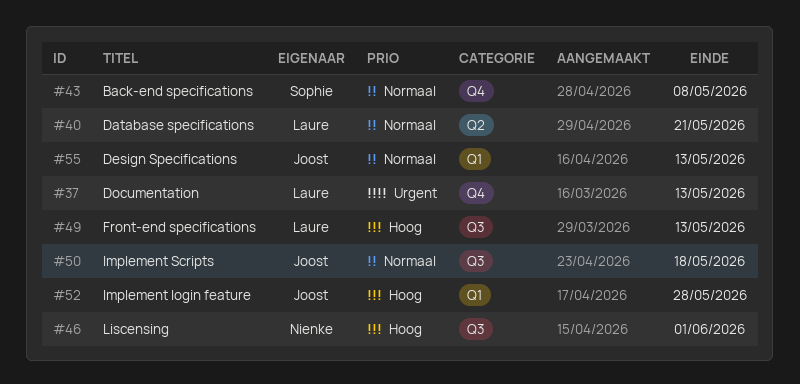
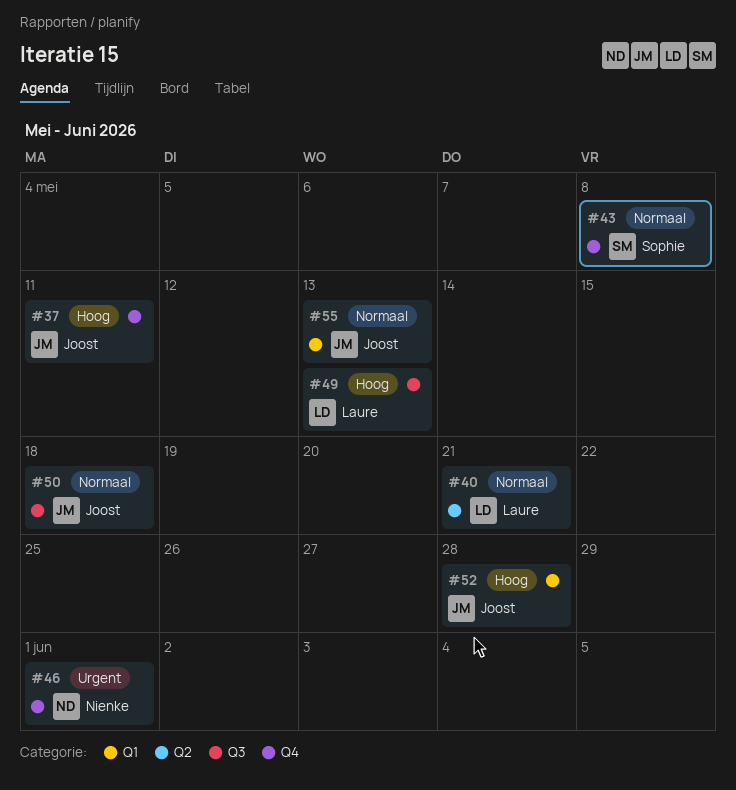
#37, owner: Laure -> Joost
#37, priority: Urgent -> Hoog
#37, due: May 13 -> May 11
#46, priority: Hoog -> Urgent
#46, label: Q3 -> Q4

